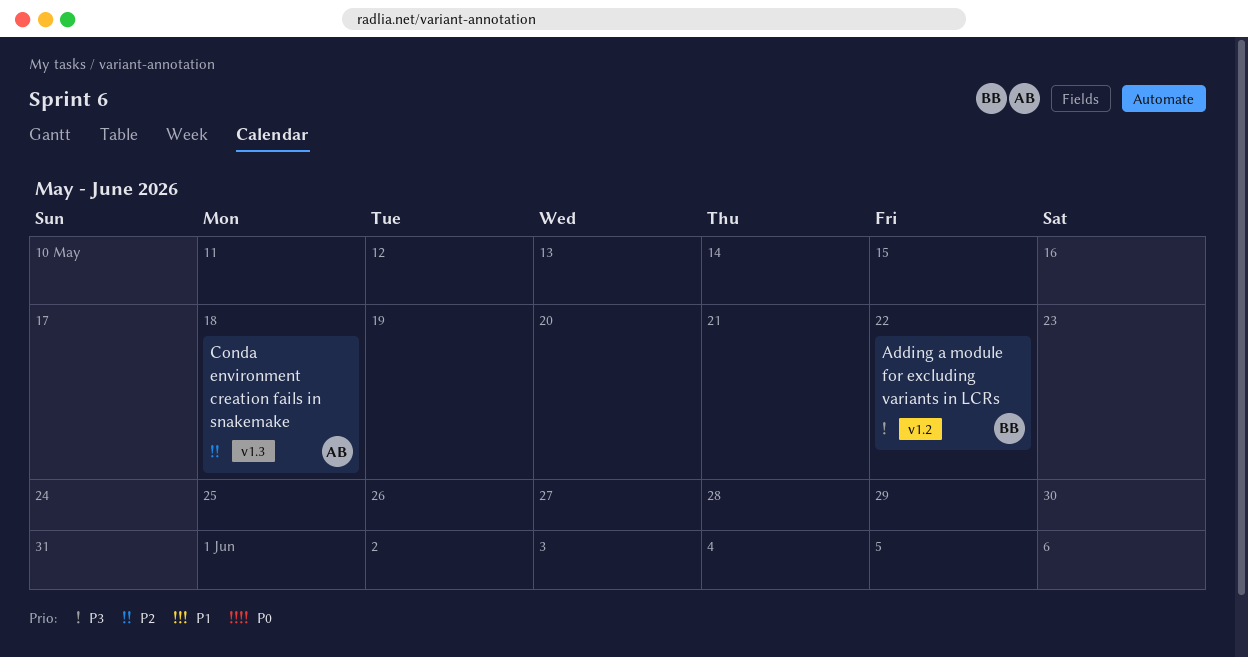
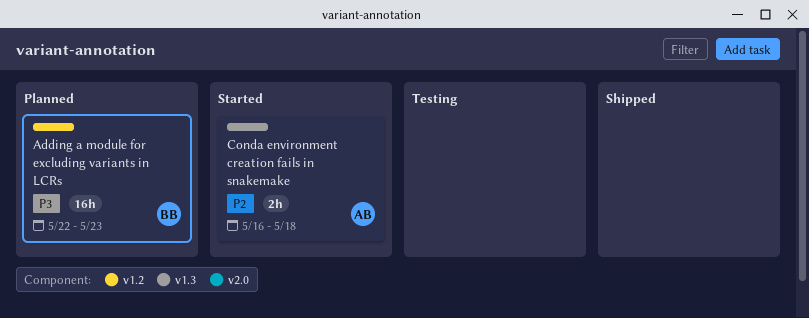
Adding a module for excluding variants in LCRs, due: May 22 -> May 23

